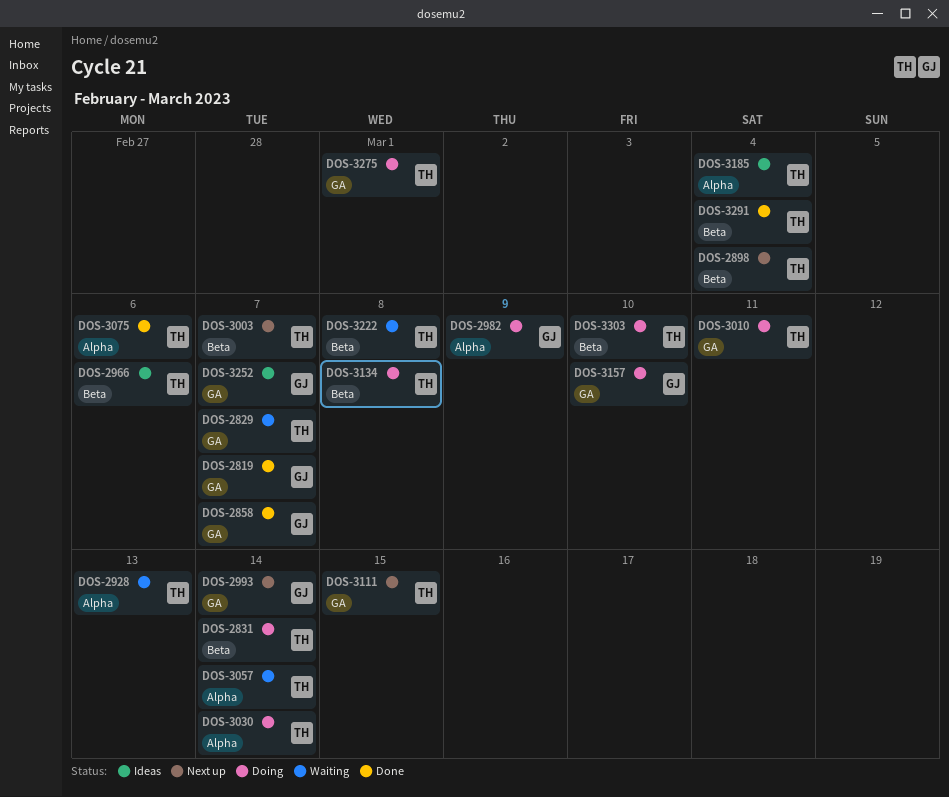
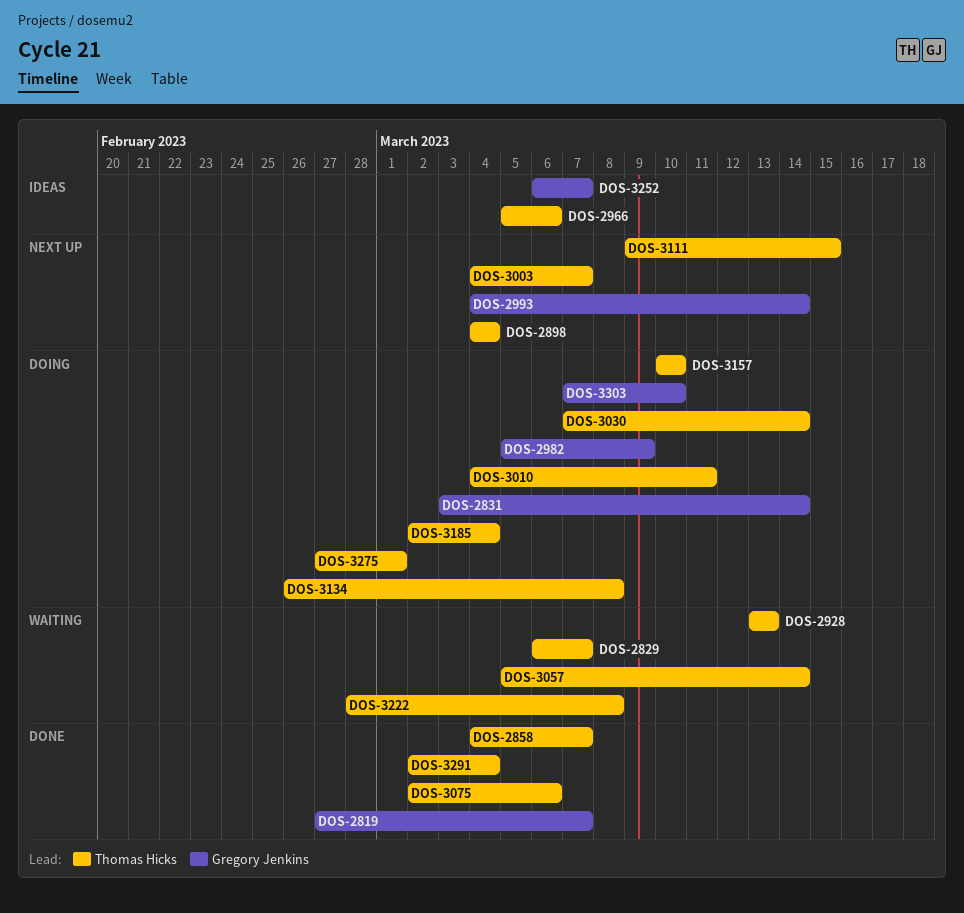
DOS-2831, owner: Thomas Hicks -> Gregory Jenkins
DOS-2858, owner: Gregory Jenkins -> Thomas Hicks
DOS-3157, owner: Gregory Jenkins -> Thomas Hicks
DOS-3185, status: Ideas -> Doing
DOS-3303, owner: Thomas Hicks -> Gregory Jenkins

